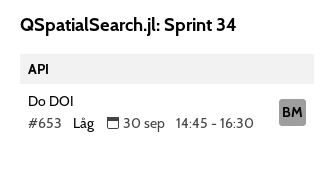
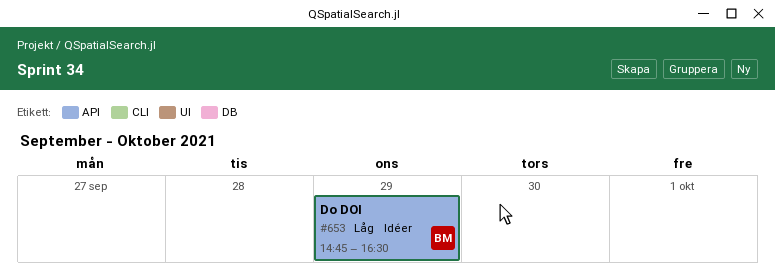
#653, day: Sep 30 -> Sep 29

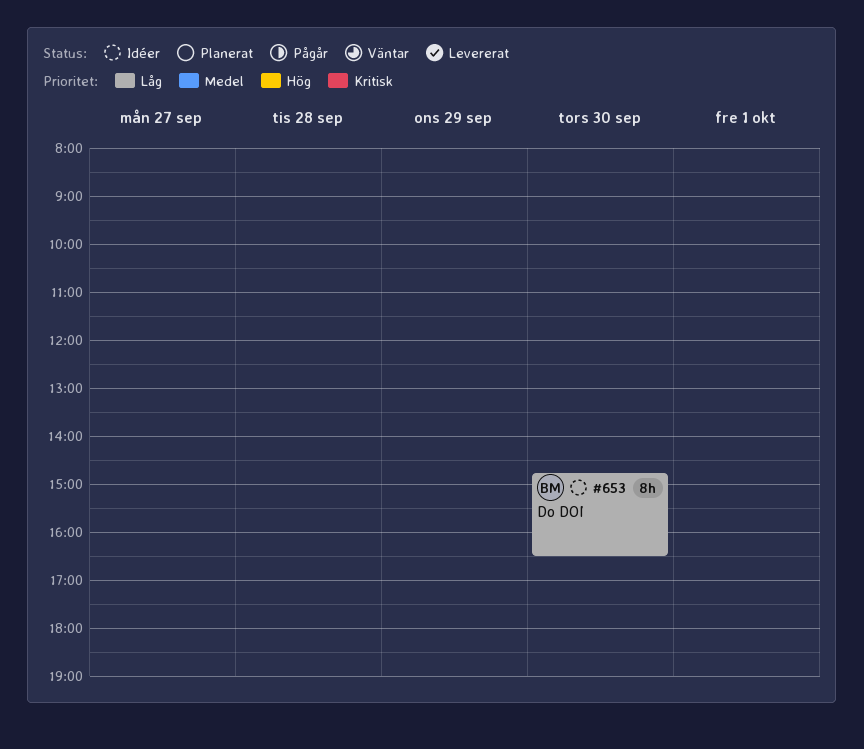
#653, day: Sep 29 -> Sep 30

